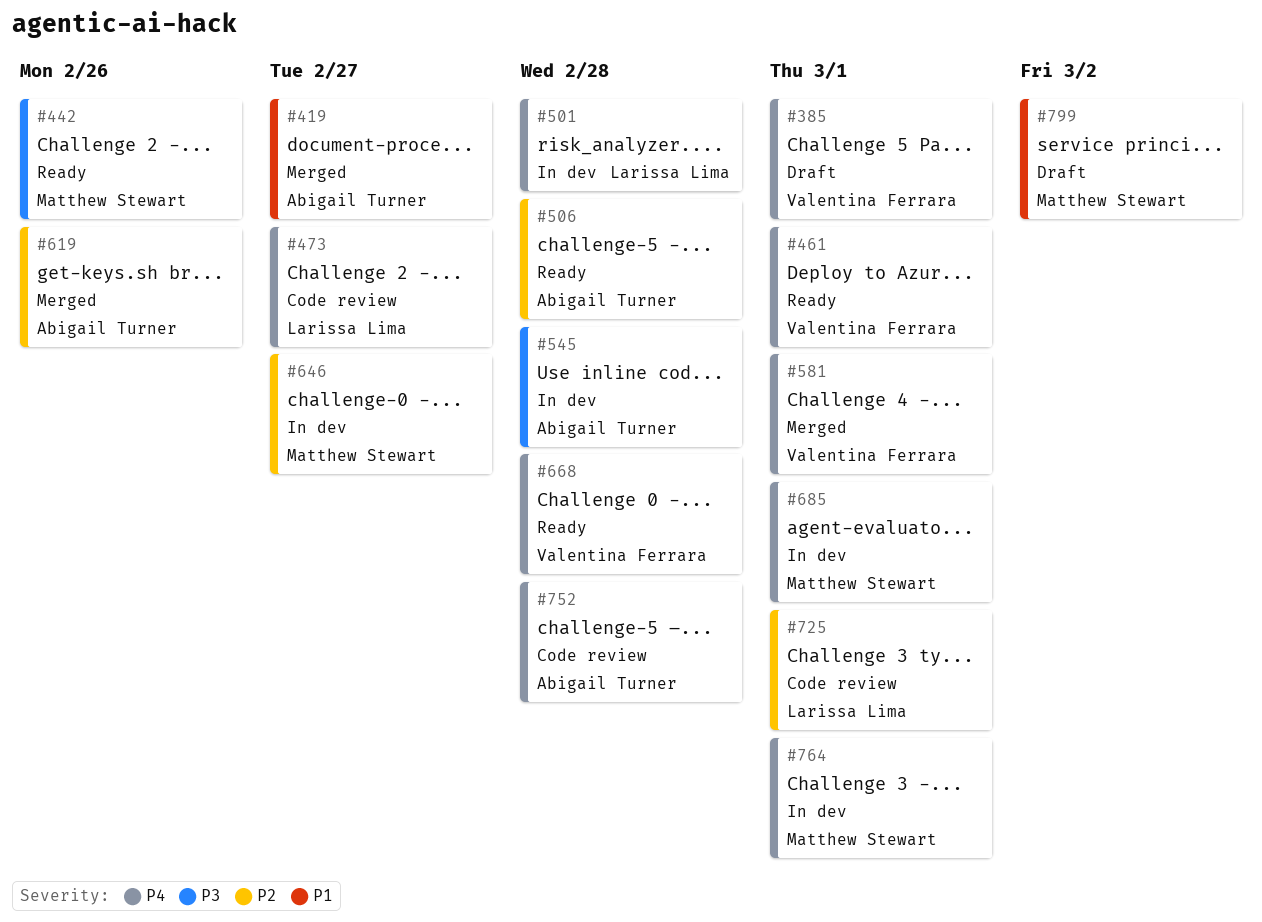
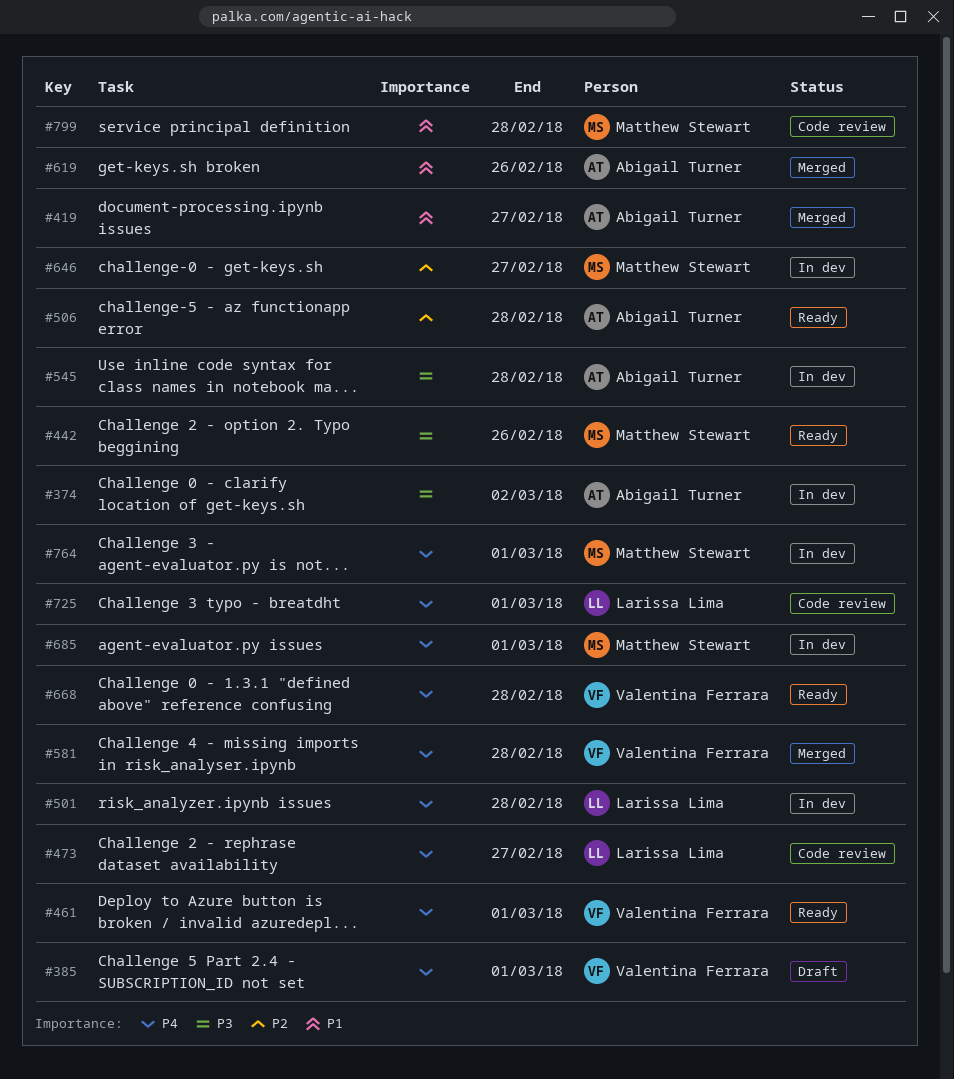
#374: none -> present
#581, due: Mar 1 -> Feb 28
#619, priority: P2 -> P1
#725, priority: P2 -> P4
#752: present -> none
#799, status: Draft -> Code review
#799, due: Mar 2 -> Feb 28

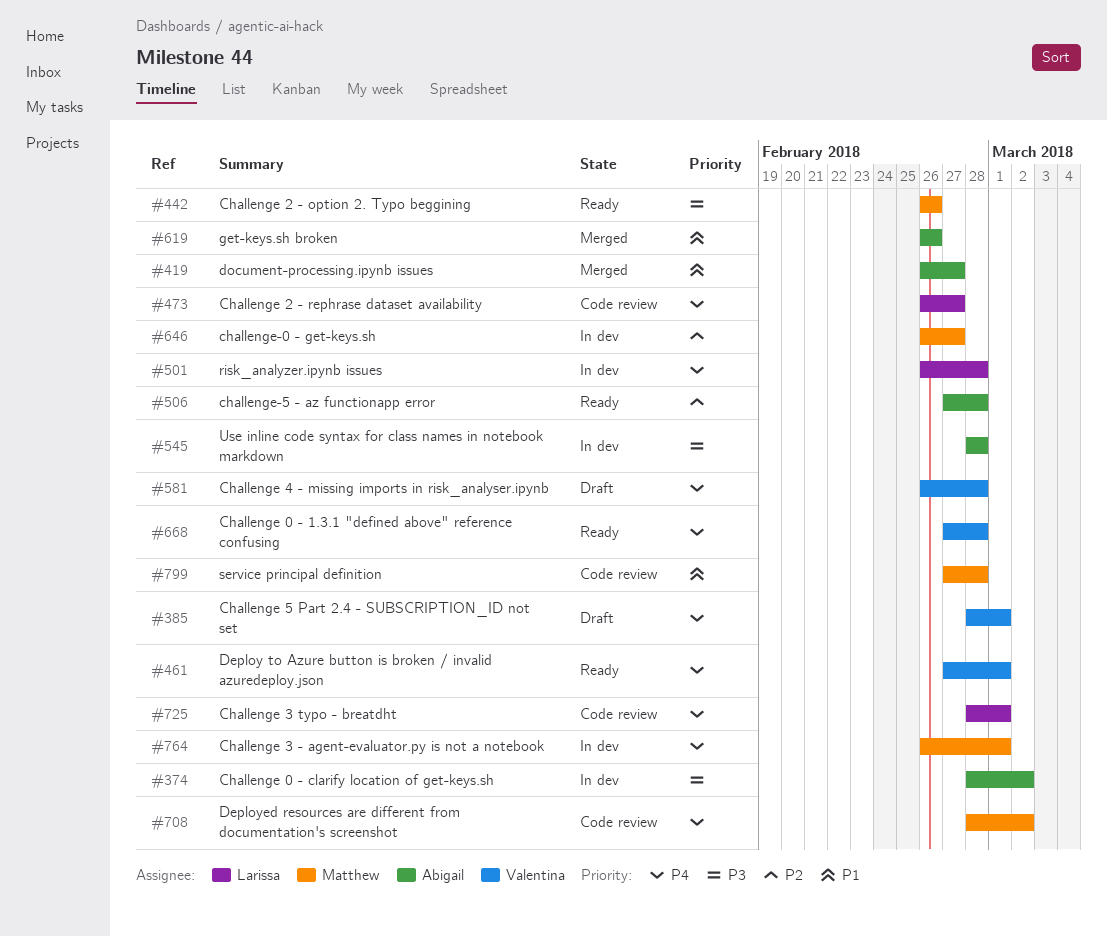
#581, status: Merged -> Draft
#685: present -> none
#708: none -> present

